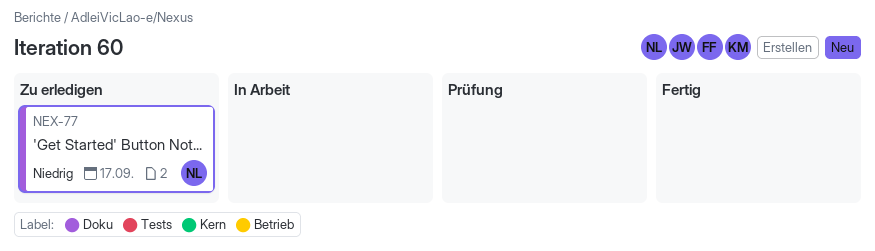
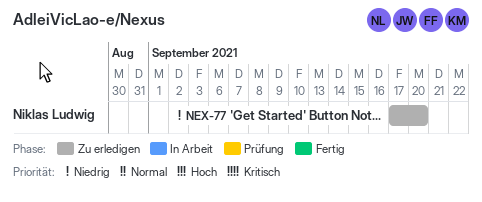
NEX-77, due: Sep 17 -> Sep 20

